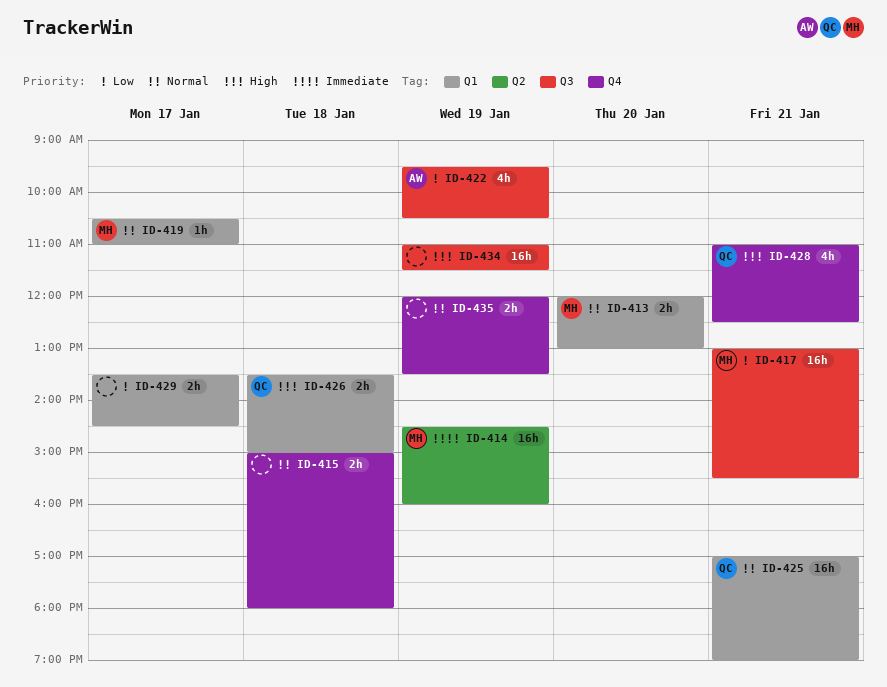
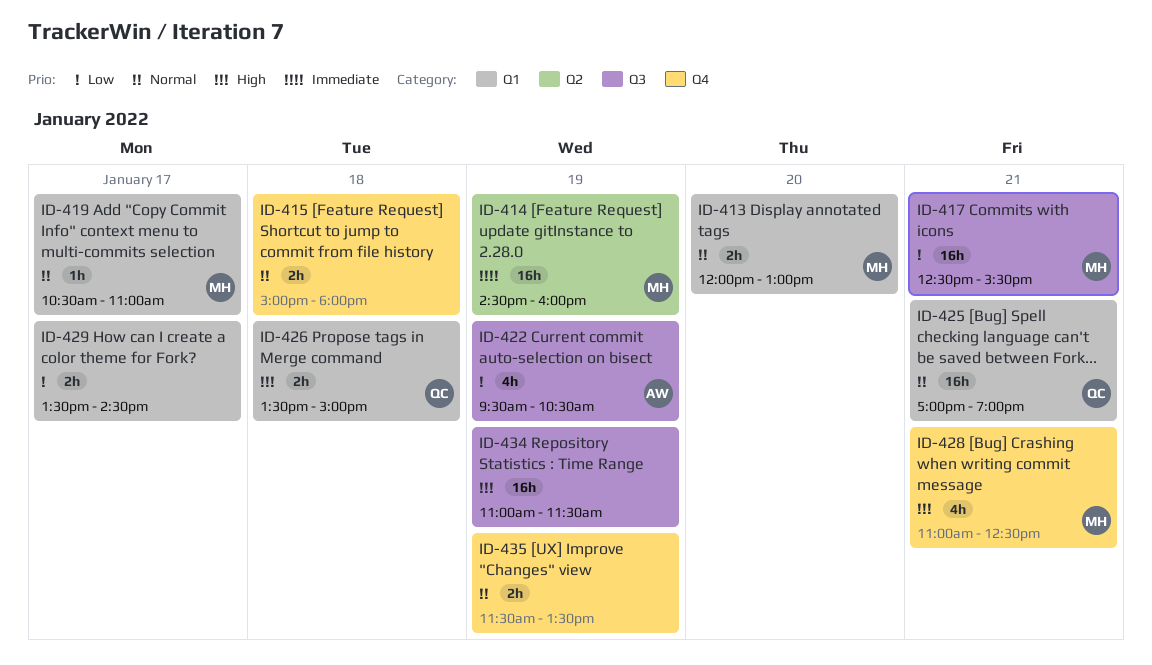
ID-417, begins: 13:00 -> 12:30
ID-428, owner: QC -> MH
ID-435, begins: 12:00 -> 11:30

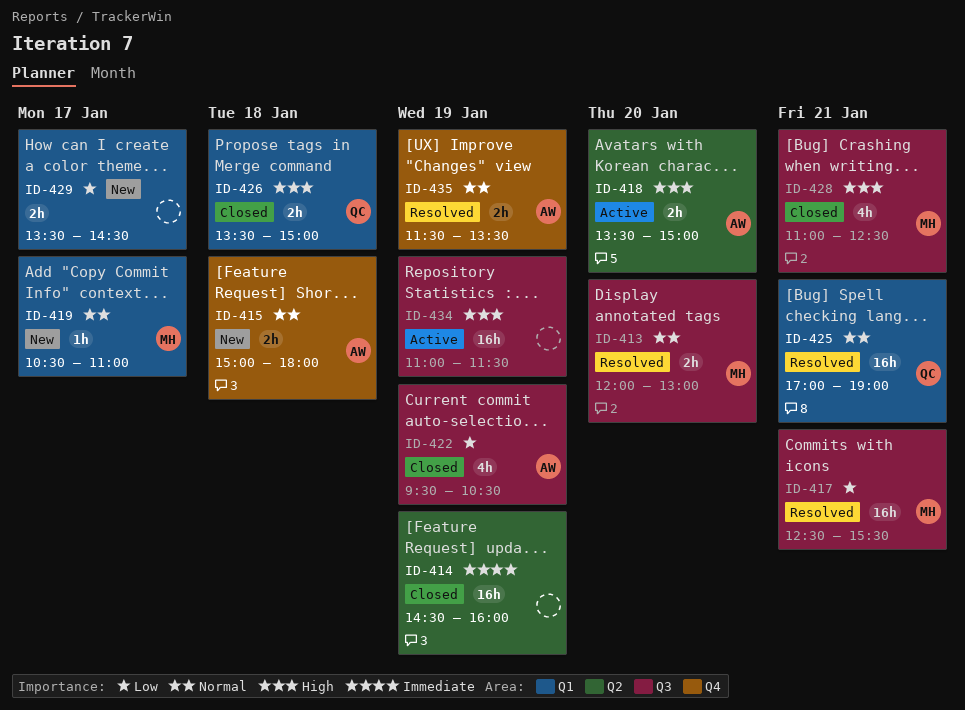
ID-413, label: Q1 -> Q3
ID-414, owner: MH -> none
ID-415, owner: none -> AW
ID-418: none -> present
ID-428, label: Q4 -> Q3
ID-435, owner: none -> AW

